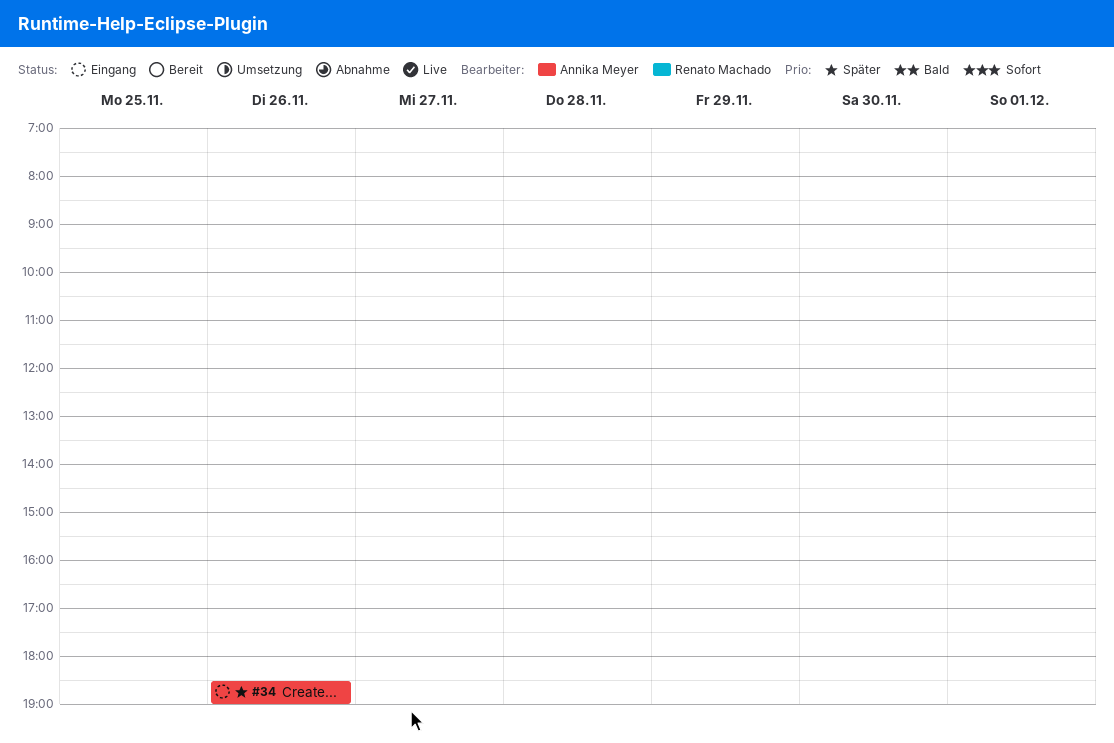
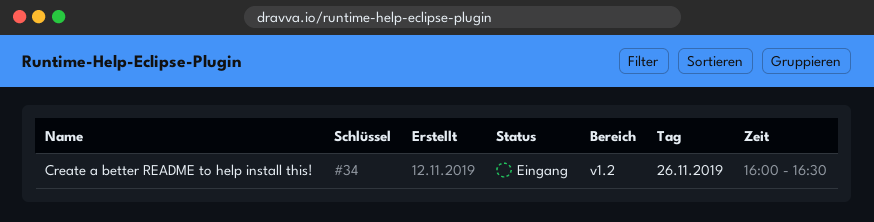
#34, begins: 18:30 -> 16:00
#34, ends: 19:00 -> 16:30

